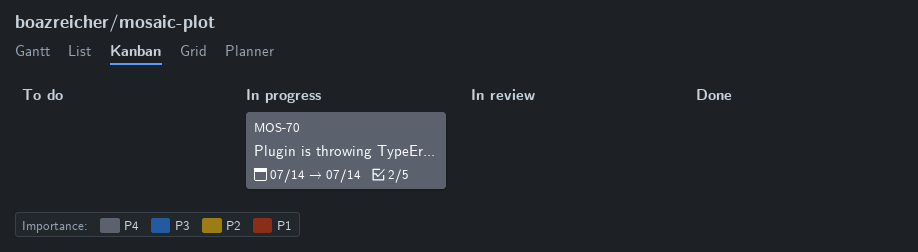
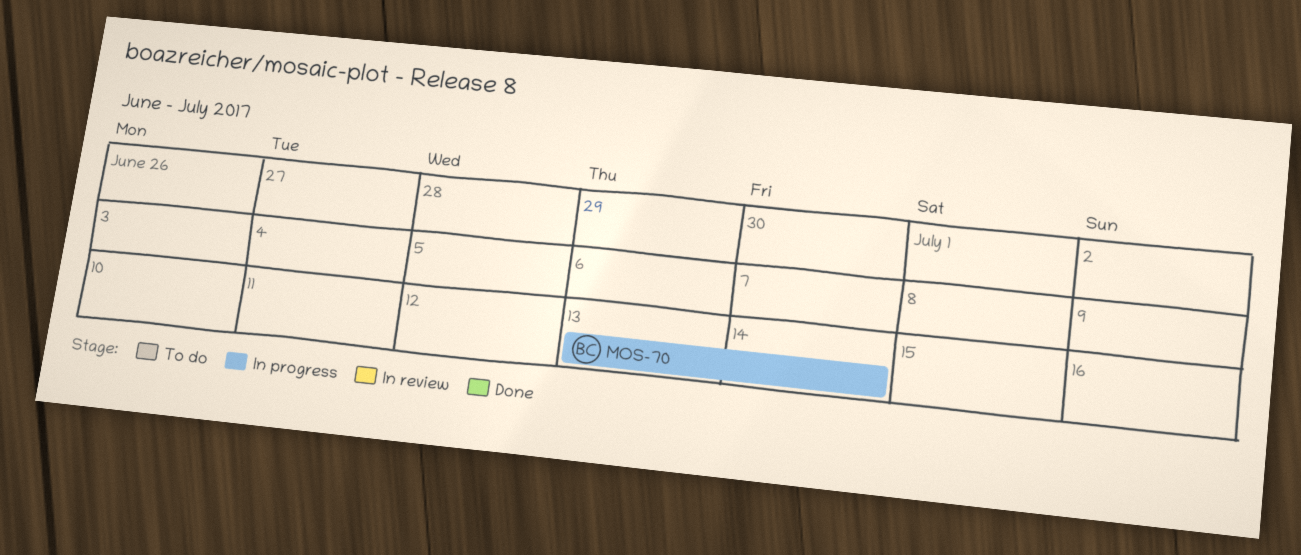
MOS-70, start: Jul 14 -> Jul 13

